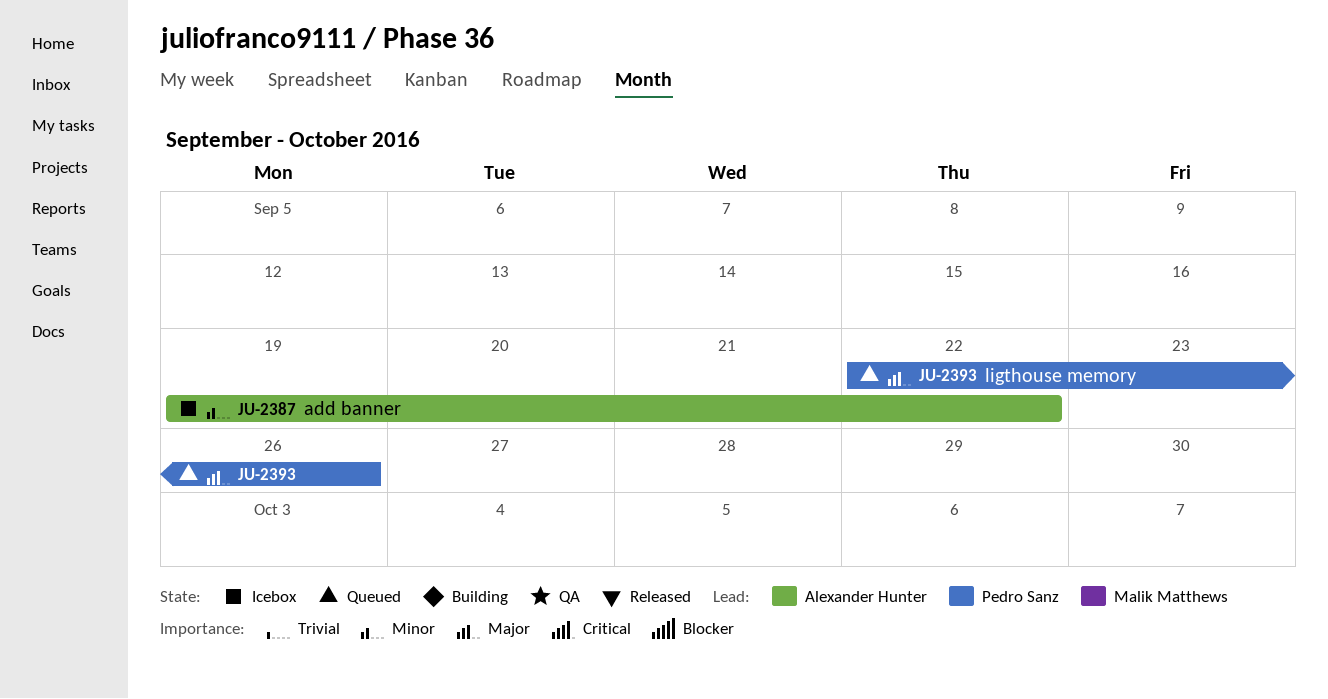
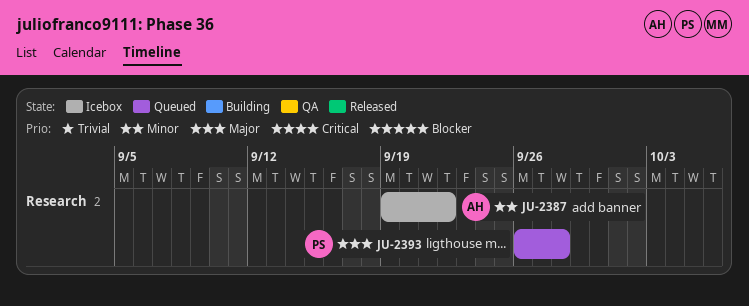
JU-2393, start: Sep 22 -> Sep 26
JU-2393, due: Sep 26 -> Sep 28

